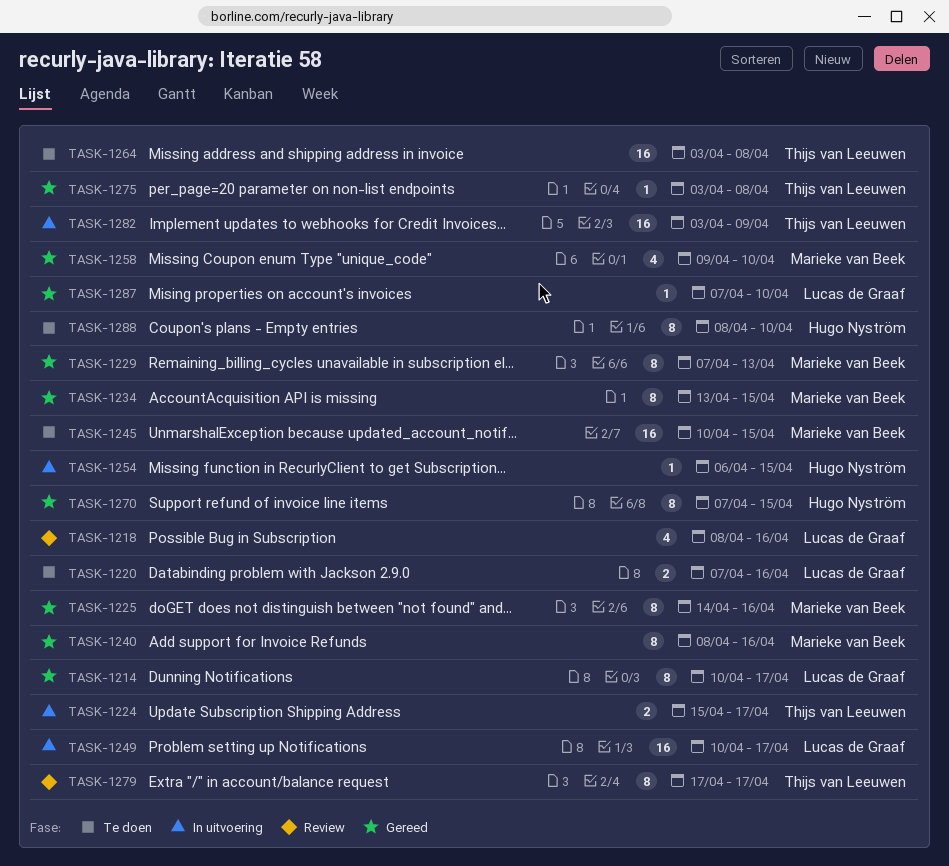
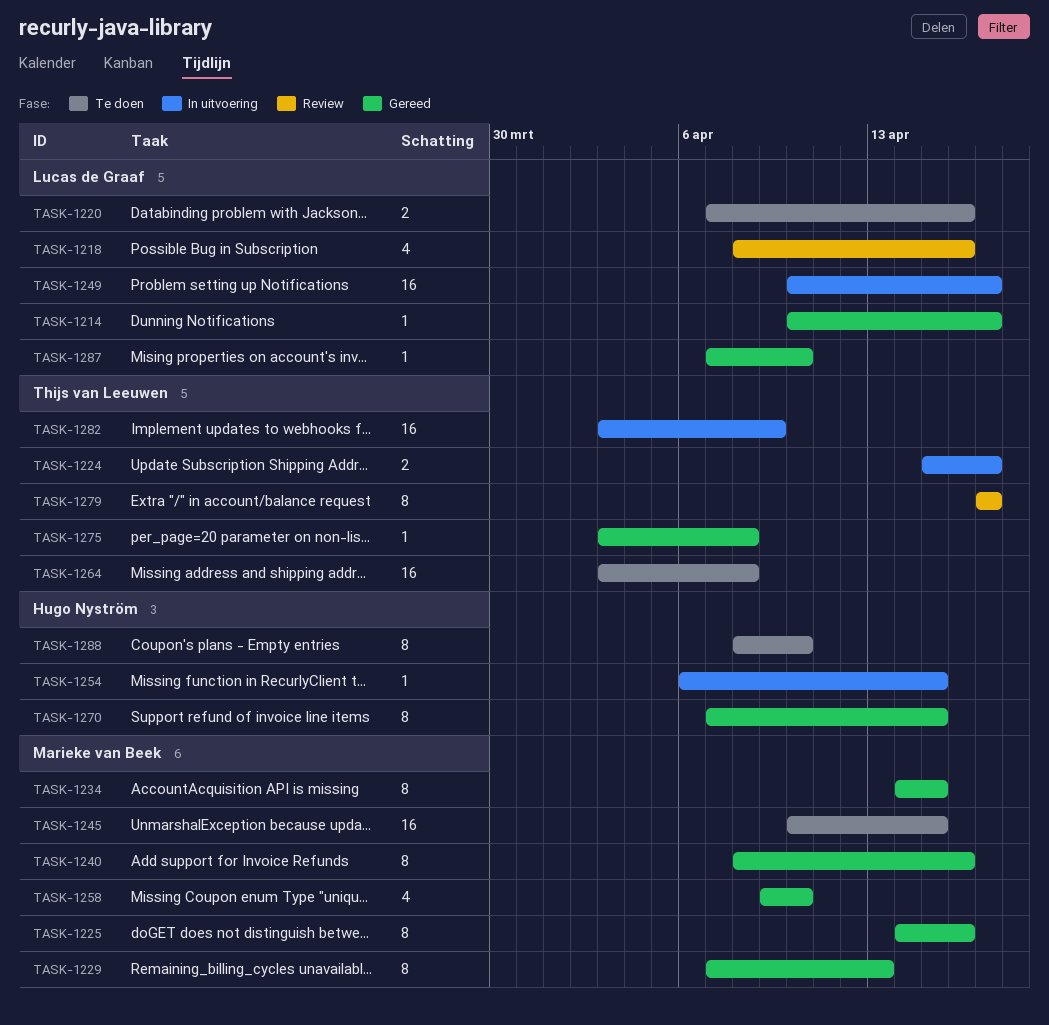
TASK-1214, estimate: 8 -> 1
TASK-1234, start: Apr 13 -> Apr 14

